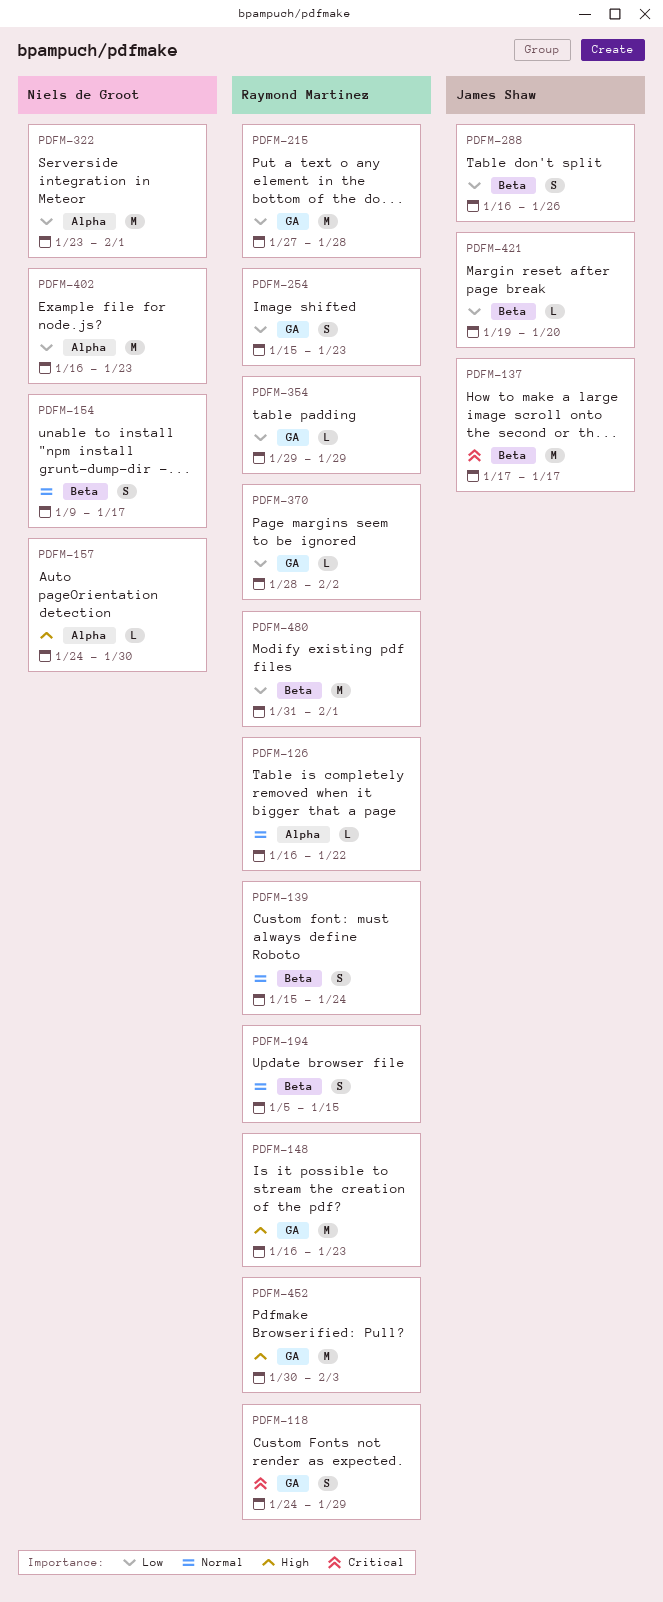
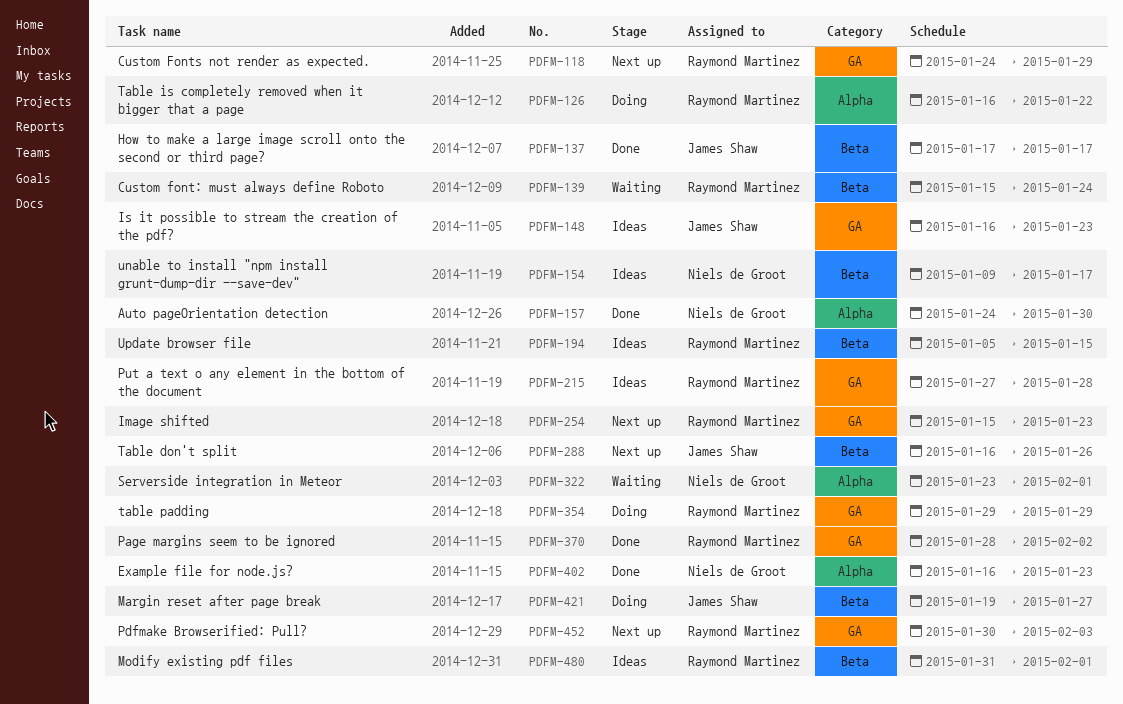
PDFM-148, owner: Raymond Martinez -> James Shaw
PDFM-421, due: Jan 20 -> Jan 27

